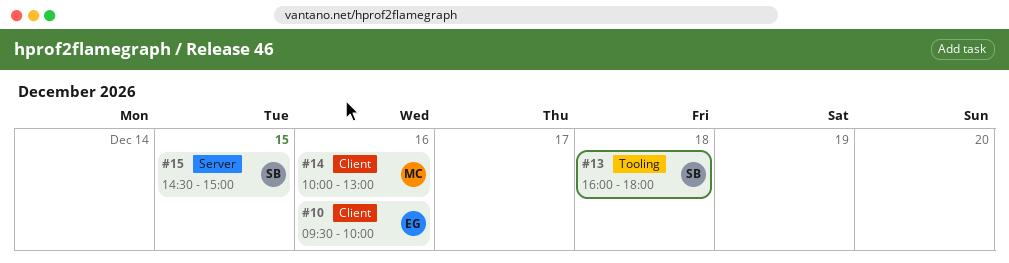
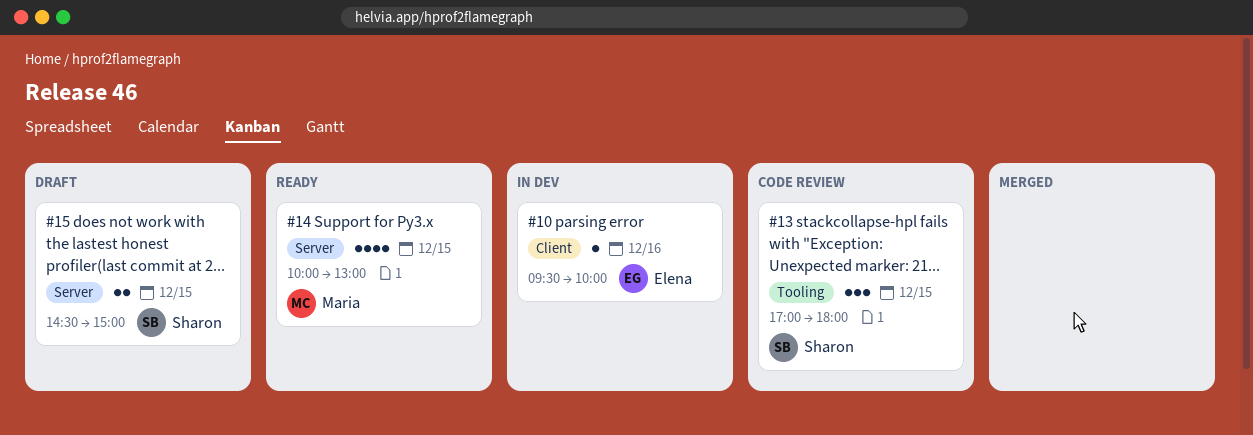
#13, day: Dec 18 -> Dec 15
#13, begins: 16:00 -> 17:00
#14, label: Client -> Server
#14, day: Dec 16 -> Dec 15

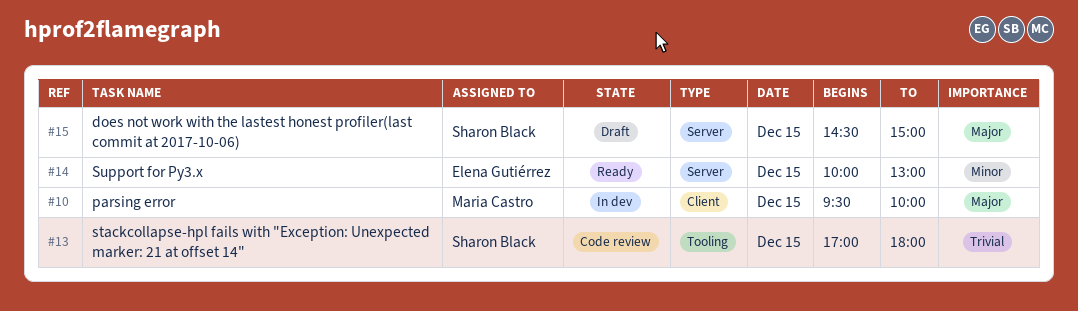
#10, owner: Elena Gutiérrez -> Maria Castro
#10, day: Dec 16 -> Dec 15
#14, owner: Maria Castro -> Elena Gutiérrez

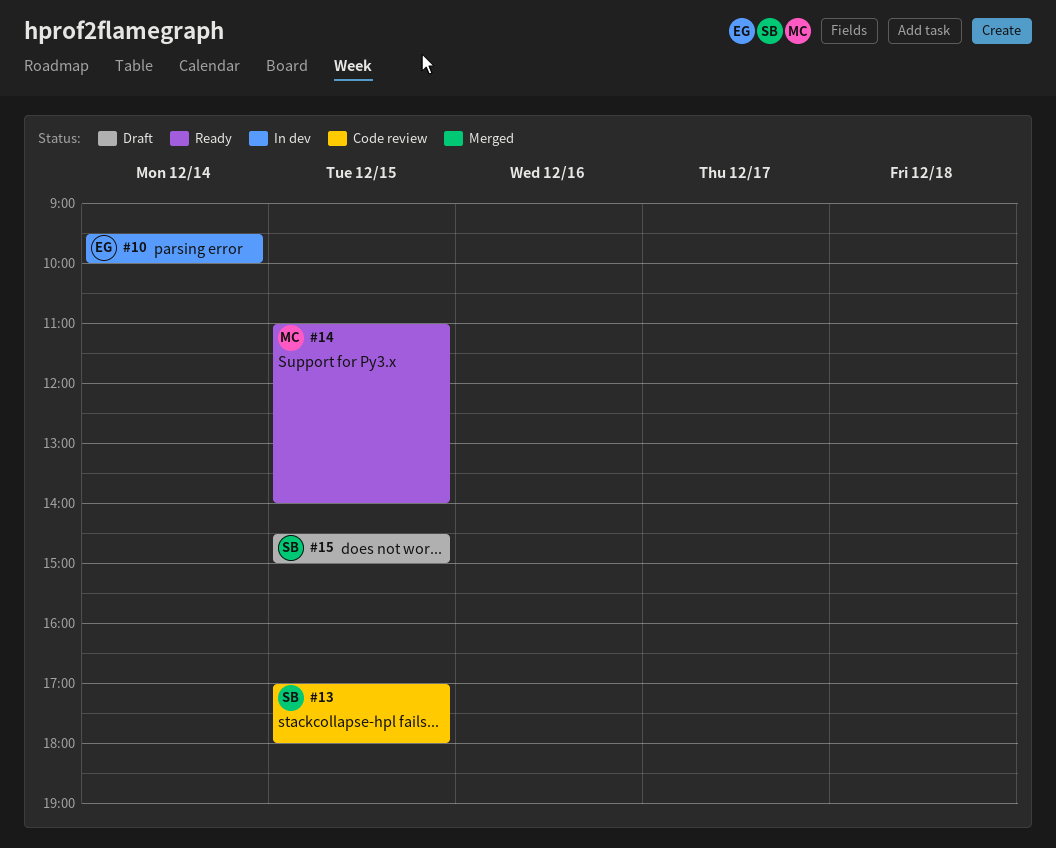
#10, owner: Maria Castro -> Elena Gutiérrez
#10, day: Dec 15 -> Dec 14
#14, owner: Elena Gutiérrez -> Maria Castro
#14, begins: 10:00 -> 11:00
#14, ends: 13:00 -> 14:00

